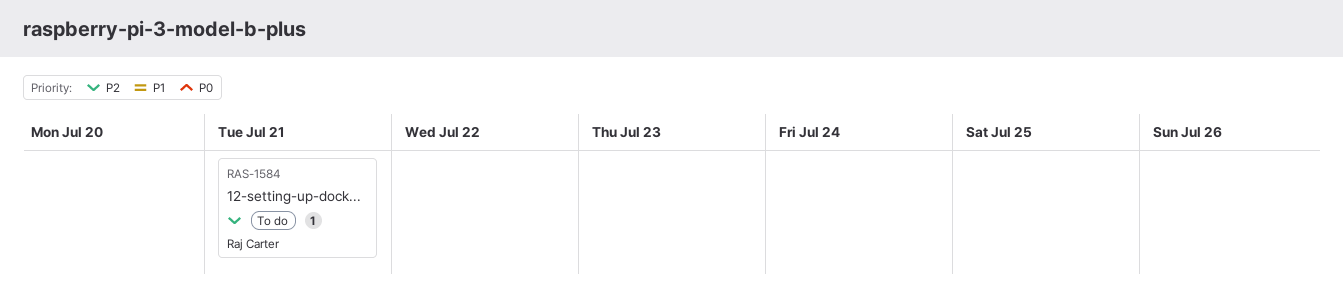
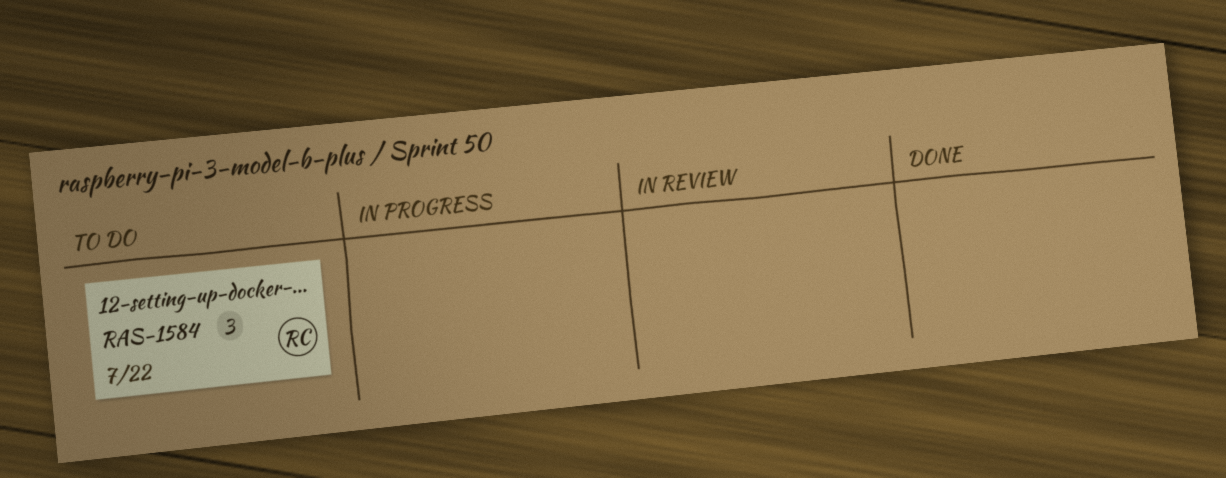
RAS-1584, estimate: 1 -> 3
RAS-1584, due: Jul 21 -> Jul 22

